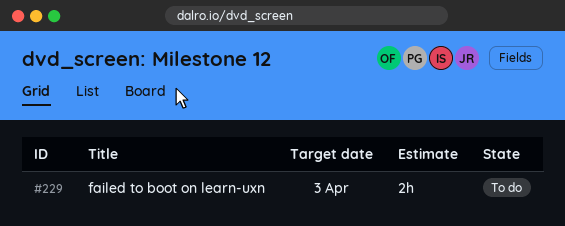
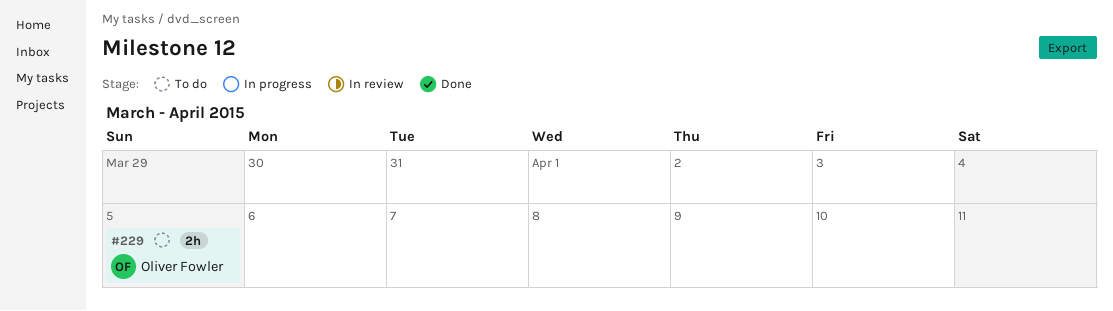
#229, due: Apr 3 -> Apr 5

